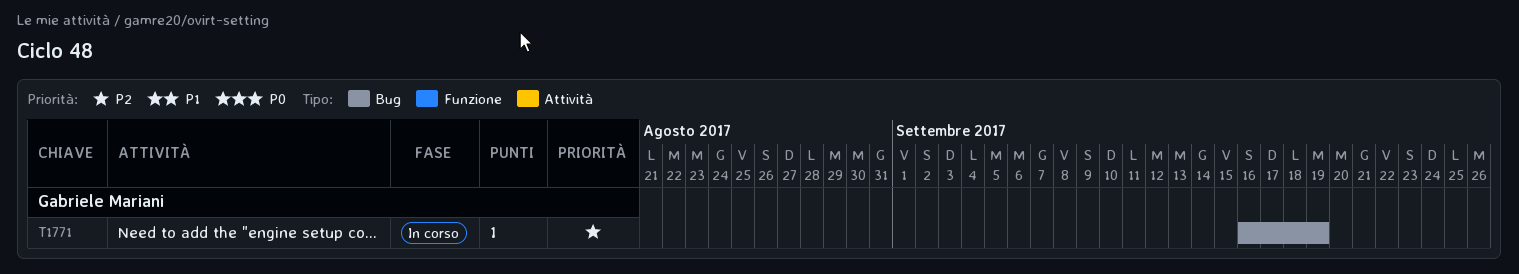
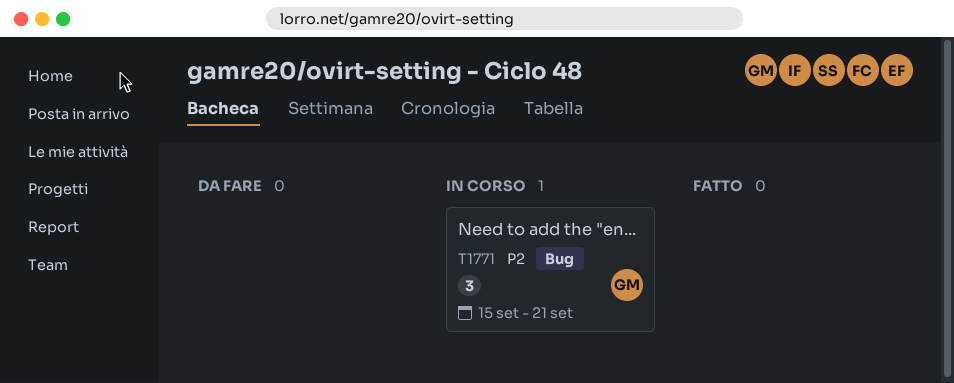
T1771, estimate: 1 -> 3
T1771, start: Sep 16 -> Sep 15
T1771, due: Sep 19 -> Sep 21

